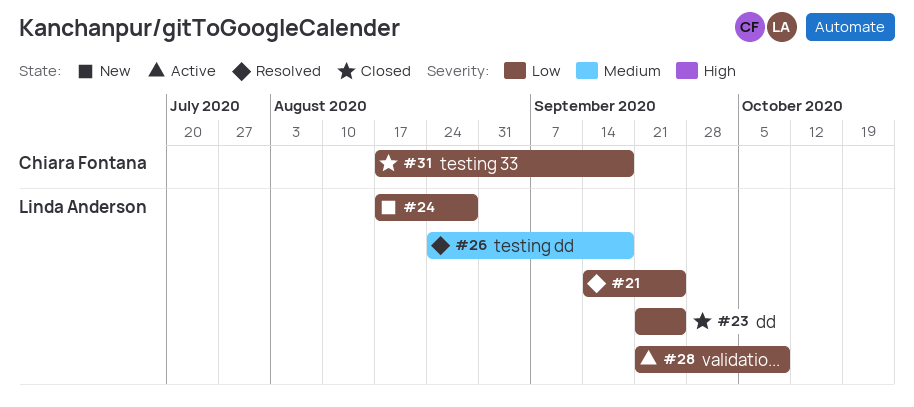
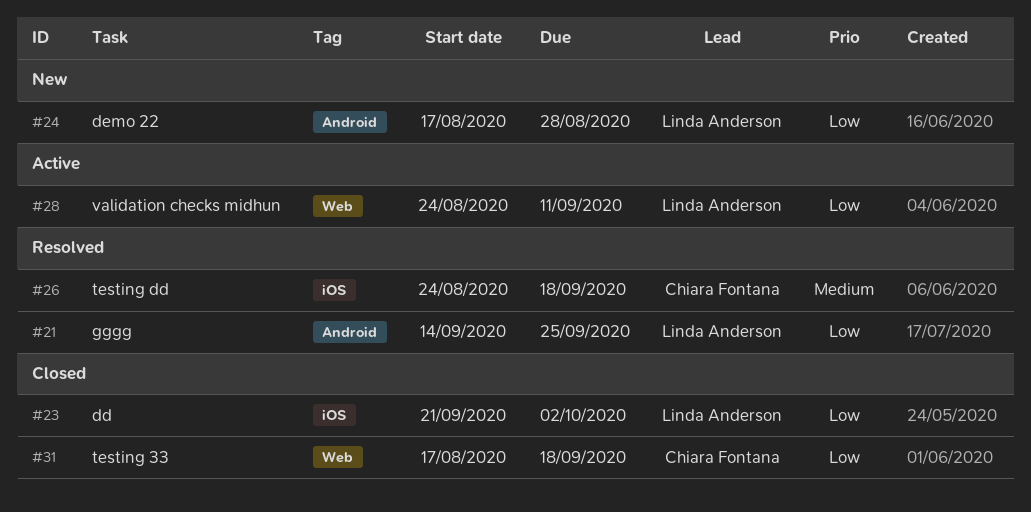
#23, due: Sep 25 -> Oct 2
#26, owner: Linda Anderson -> Chiara Fontana
#28, start: Sep 21 -> Aug 24
#28, due: Oct 9 -> Sep 11

